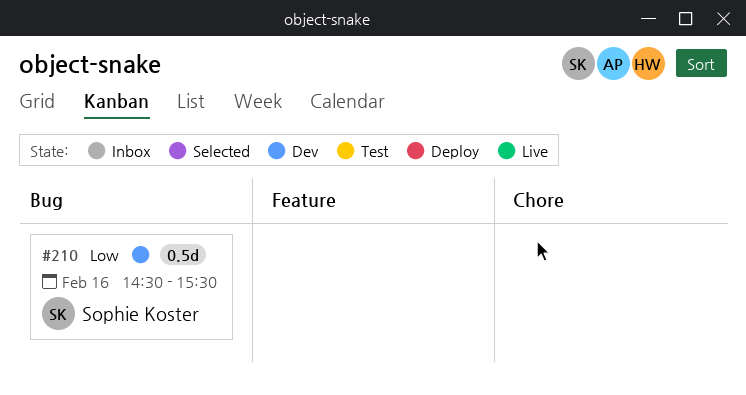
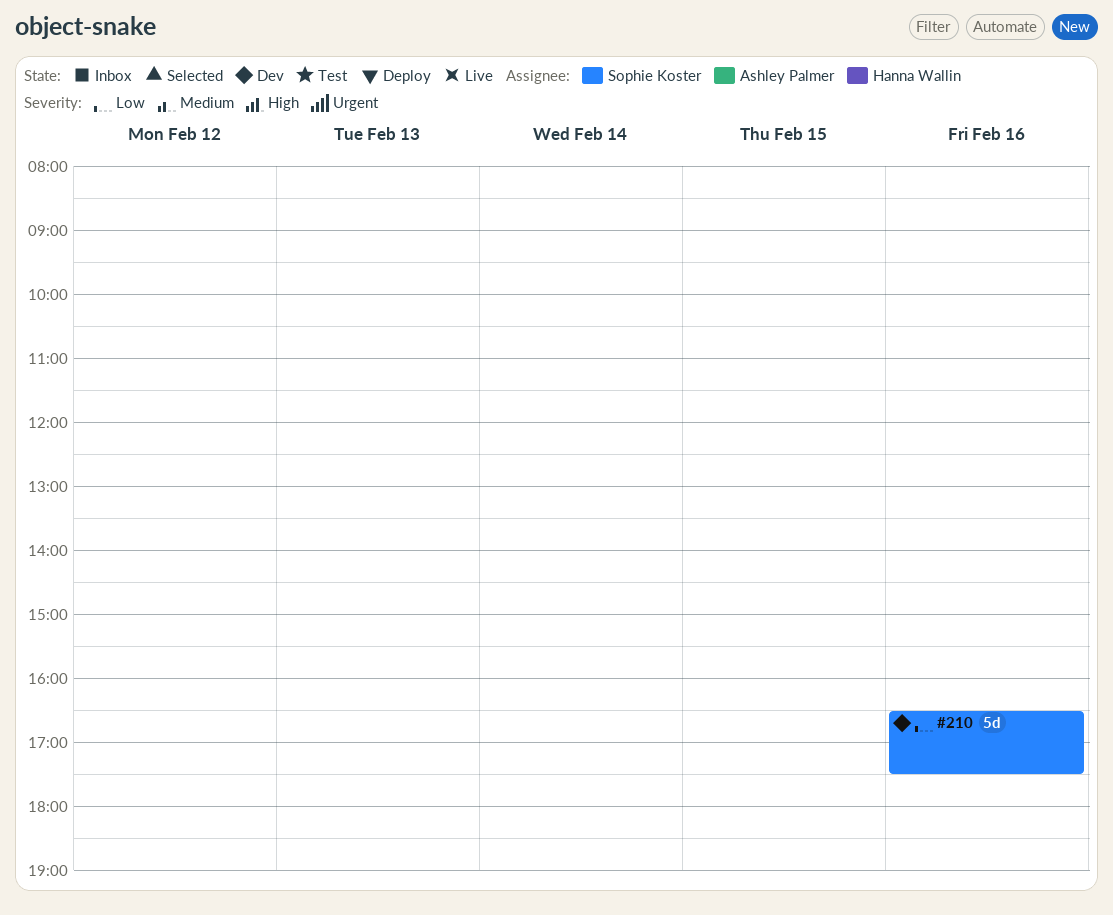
#210, estimate: 0.5d -> 5d
#210, begins: 14:30 -> 16:30
#210, ends: 15:30 -> 17:30

